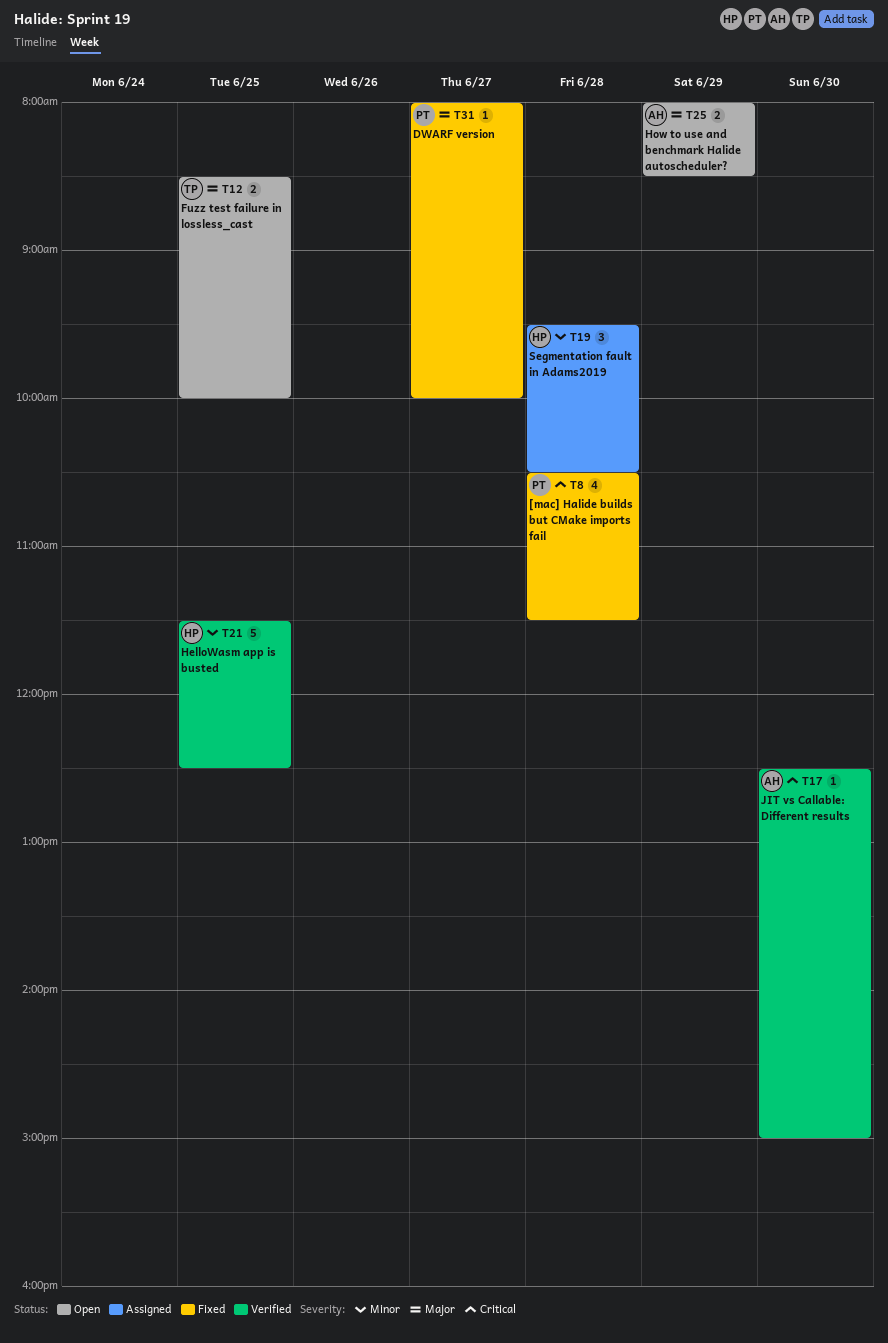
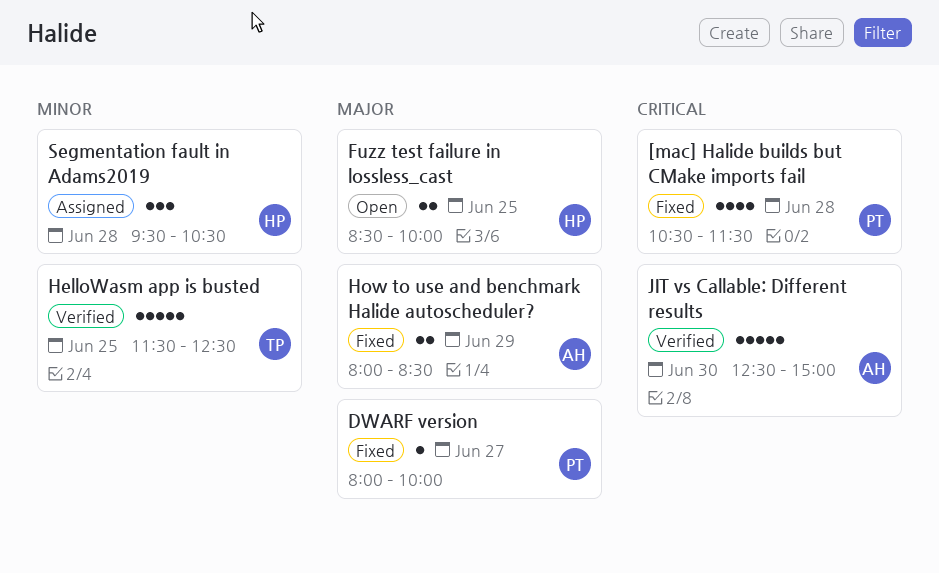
Fuzz test failure in lossless_cast, owner: TP -> HP
HelloWasm app is busted, owner: HP -> TP
How to use and benchmark Halide autoscheduler?, status: Open -> Fixed
JIT vs Callable: Different results, estimate: 1 -> 5

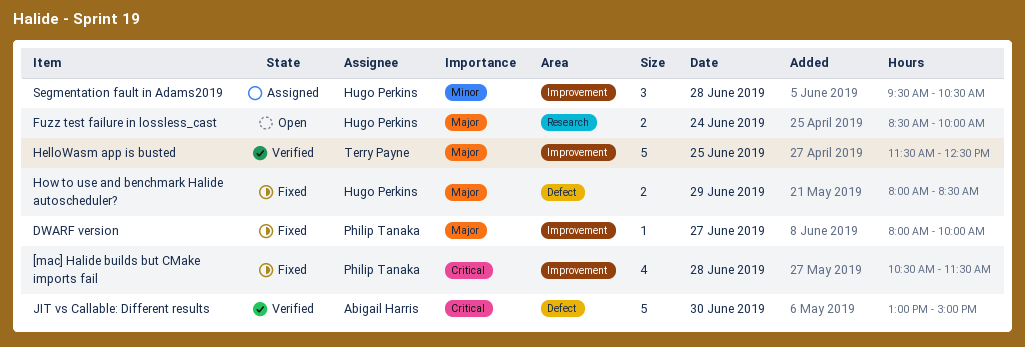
Fuzz test failure in lossless_cast, day: Jun 25 -> Jun 24
HelloWasm app is busted, priority: Minor -> Major
How to use and benchmark Halide autoscheduler?, owner: Abigail Harris -> Hugo Perkins
JIT vs Callable: Different results, begins: 12:30 -> 13:00

